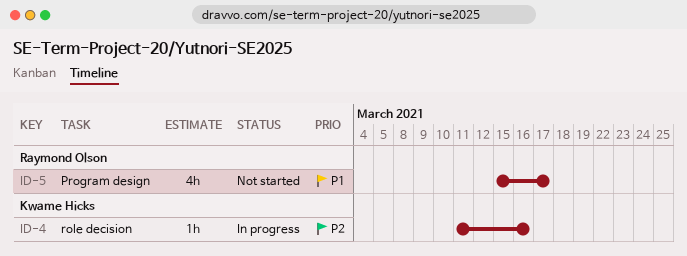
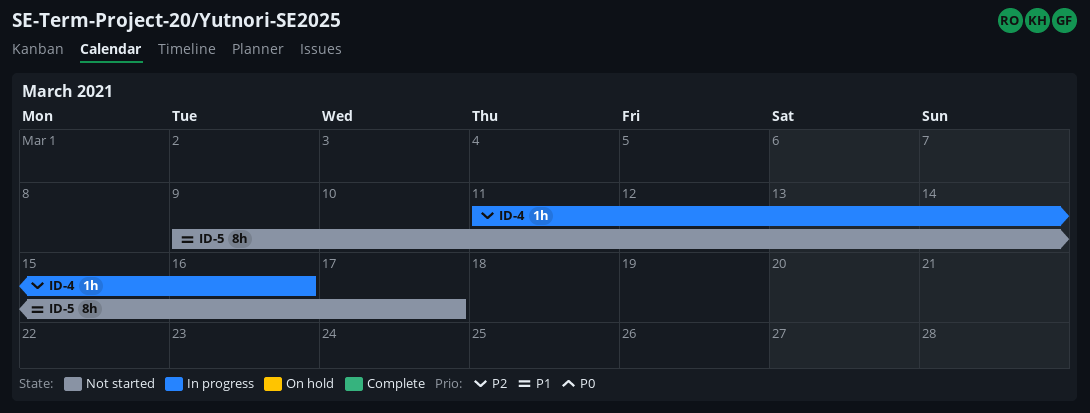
ID-5, estimate: 4h -> 8h
ID-5, start: Mar 15 -> Mar 9

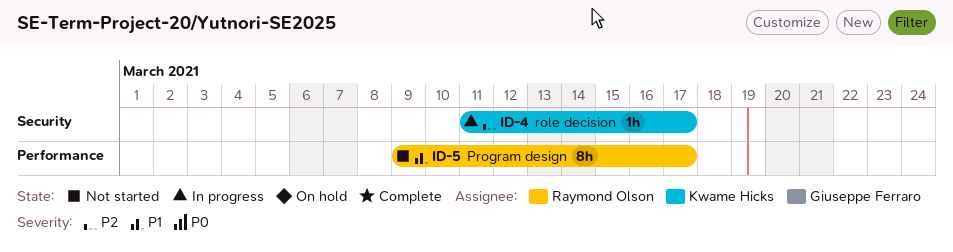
ID-4, due: Mar 16 -> Mar 17

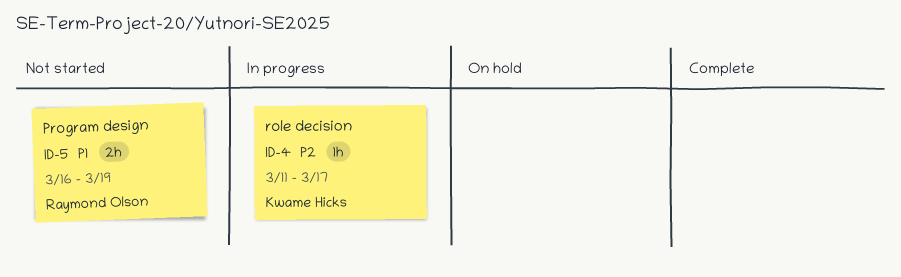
ID-5, estimate: 8h -> 2h
ID-5, start: Mar 9 -> Mar 16
ID-5, due: Mar 17 -> Mar 19

